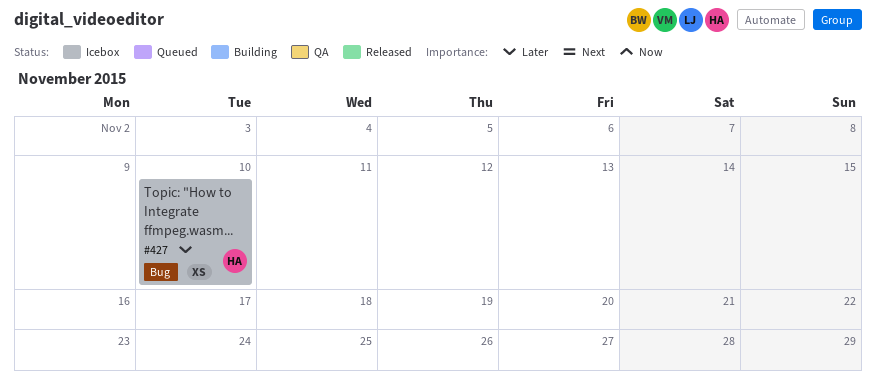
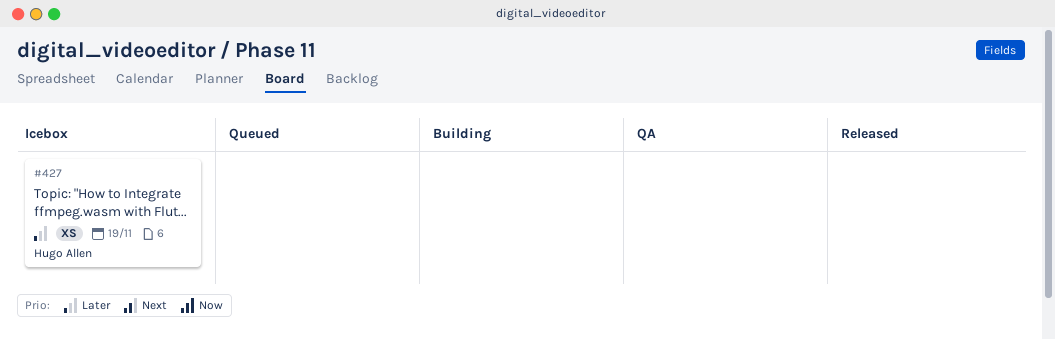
#427, due: Nov 10 -> Nov 19

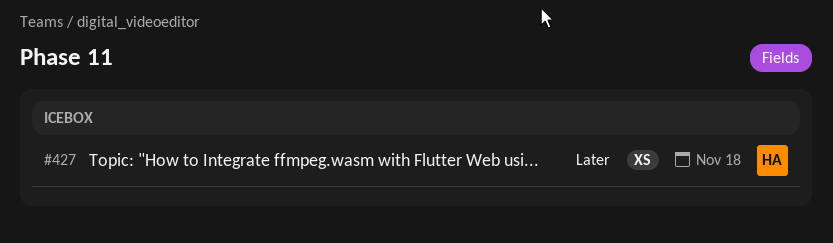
#427, due: Nov 19 -> Nov 18

